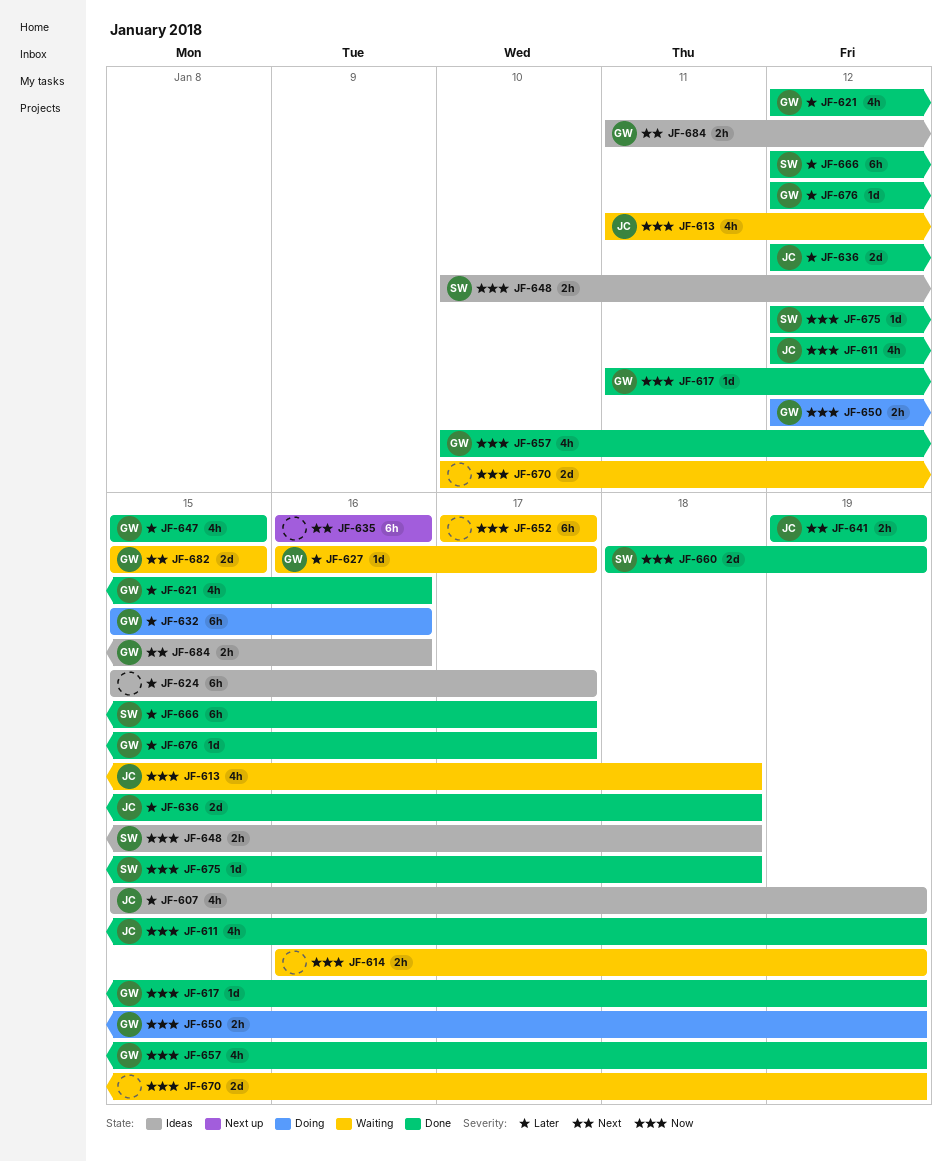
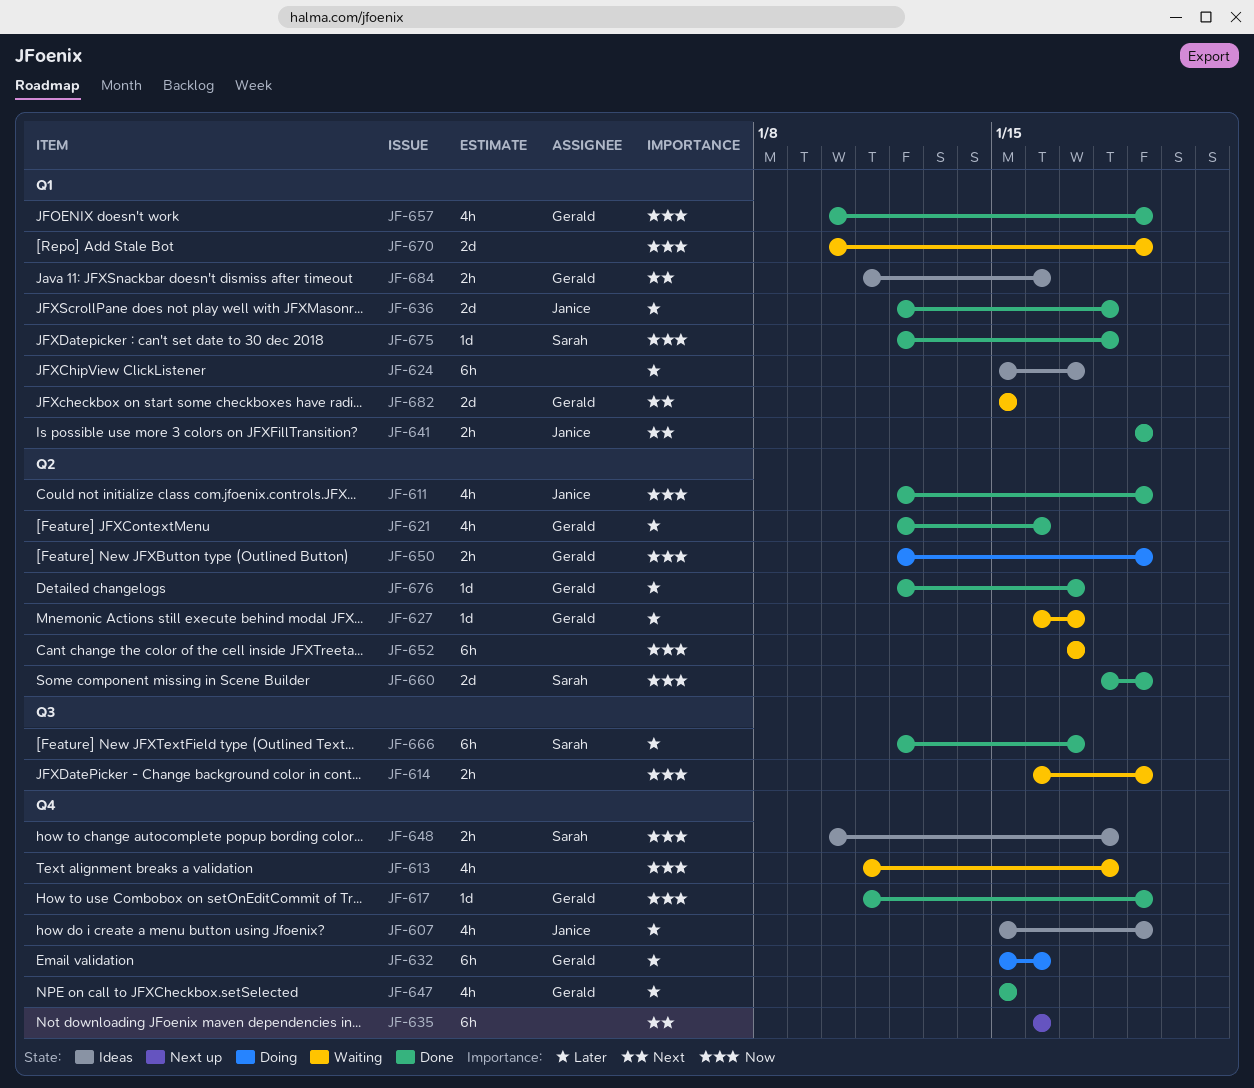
JF-613, owner: Janice -> none

